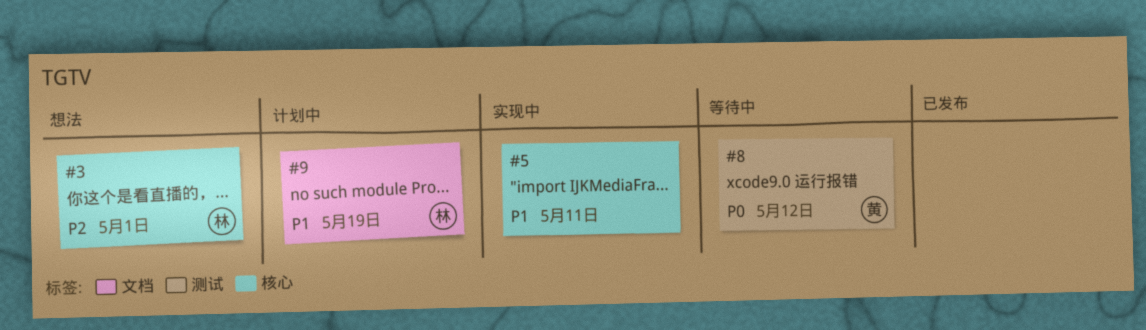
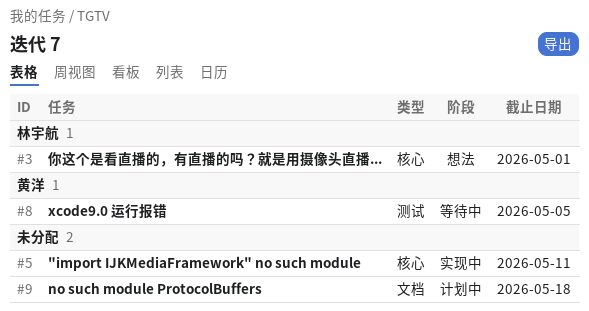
#8, due: May 12 -> May 5
#9, owner: 林宇航 -> none
#9, due: May 19 -> May 18

